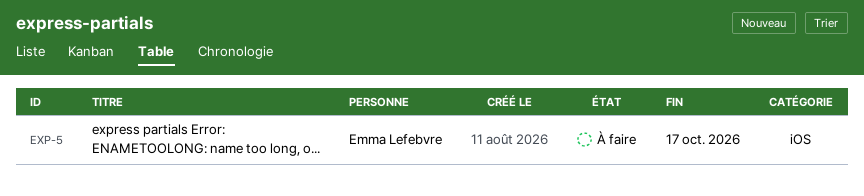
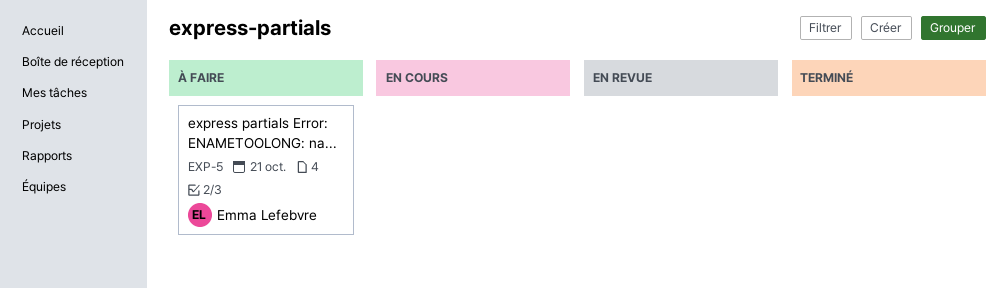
EXP-5, due: Oct 17 -> Oct 21

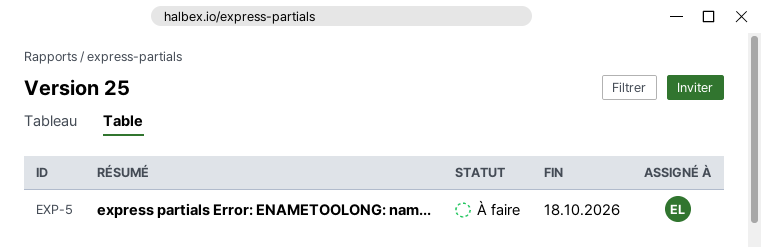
EXP-5, due: Oct 21 -> Oct 18

